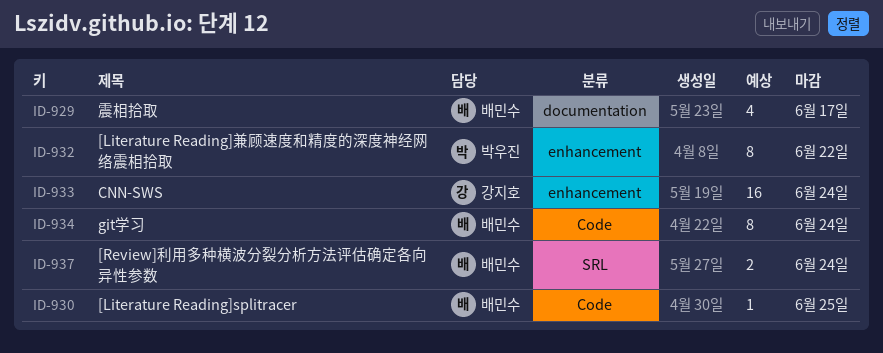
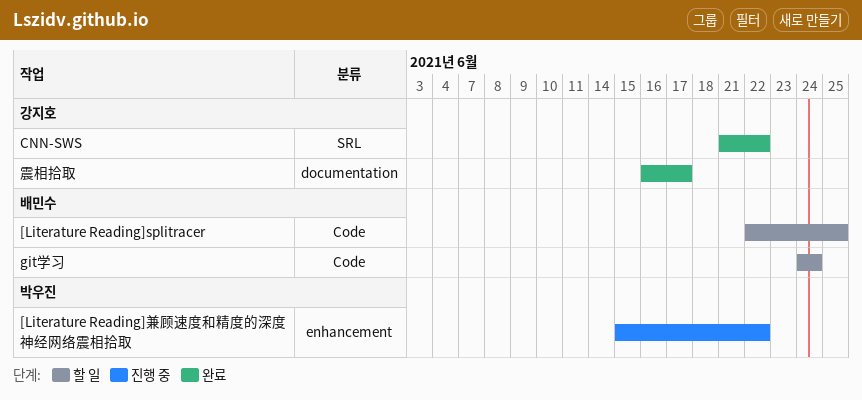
[Review]利用多种横波分裂分析方法评估确定各向异性参数: present -> none
CNN-SWS, label: enhancement -> SRL
CNN-SWS, due: Jun 24 -> Jun 22
震相拾取, owner: 배민수 -> 강지호

